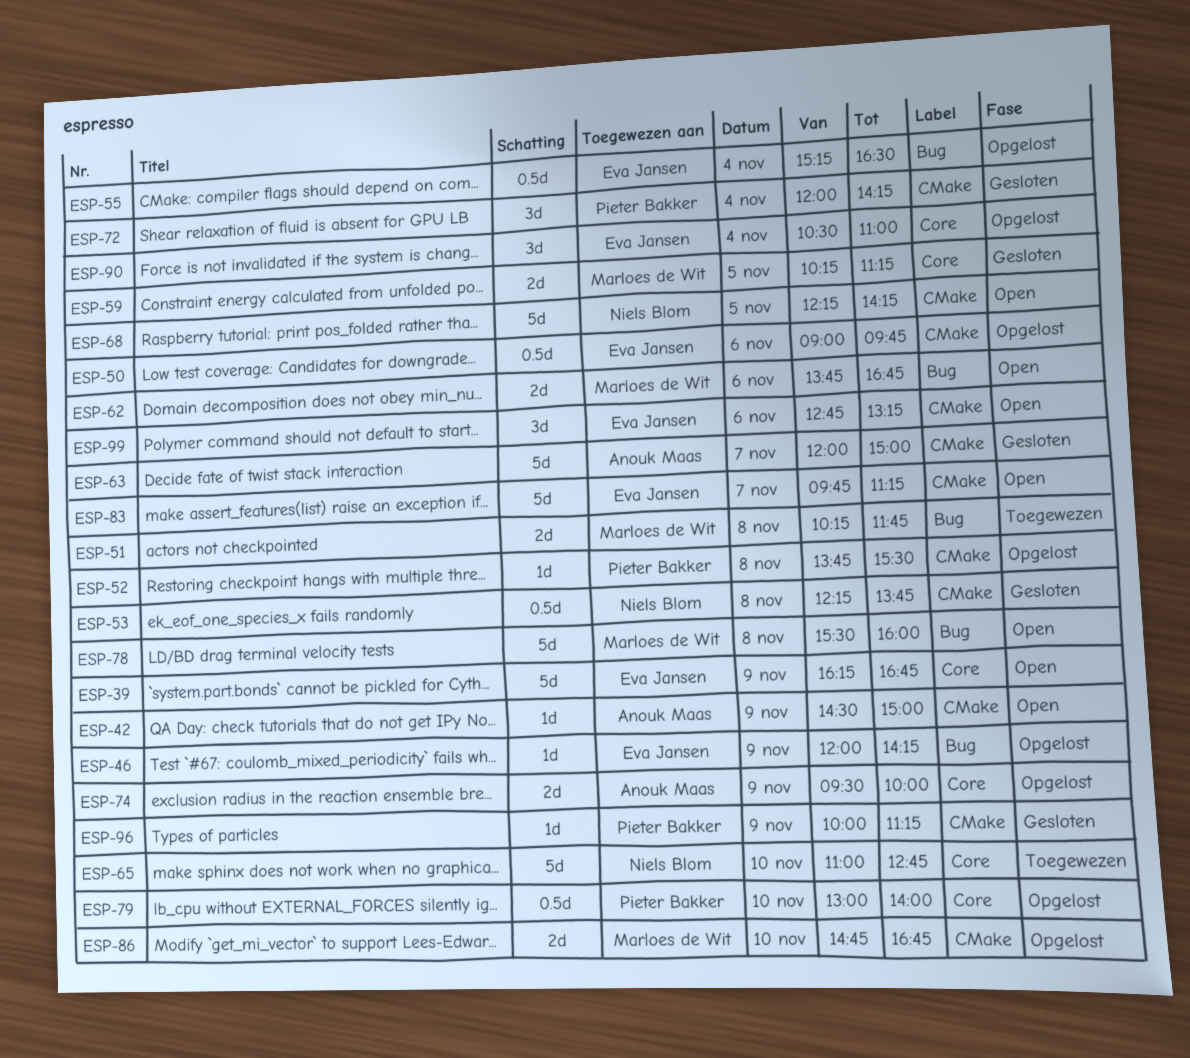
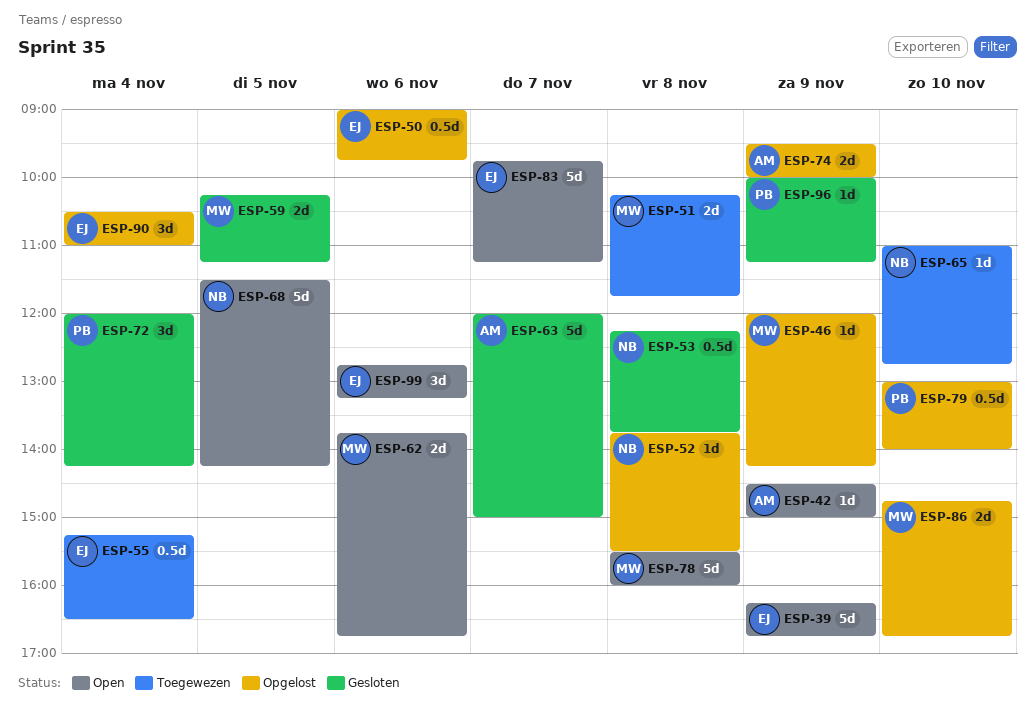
ESP-46, owner: Eva Jansen -> Marloes de Wit
ESP-52, owner: Pieter Bakker -> Niels Blom
ESP-55, status: Opgelost -> Toegewezen
ESP-65, estimate: 5d -> 1d
ESP-68, begins: 12:15 -> 11:30

